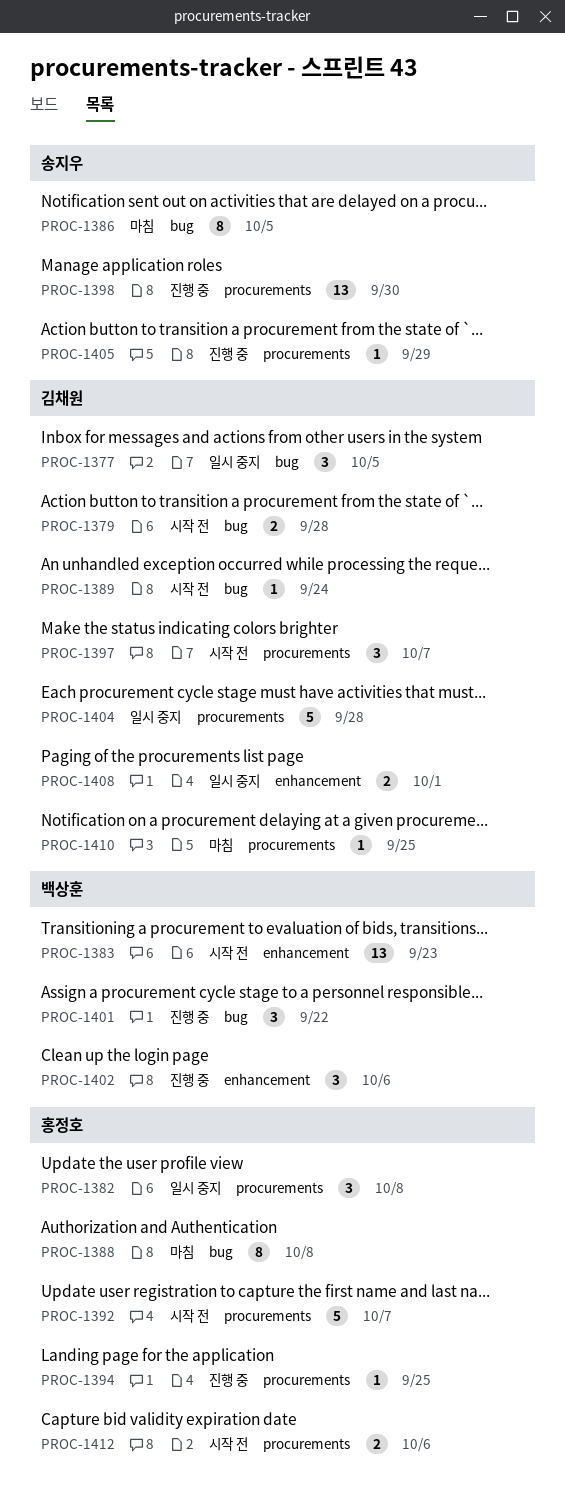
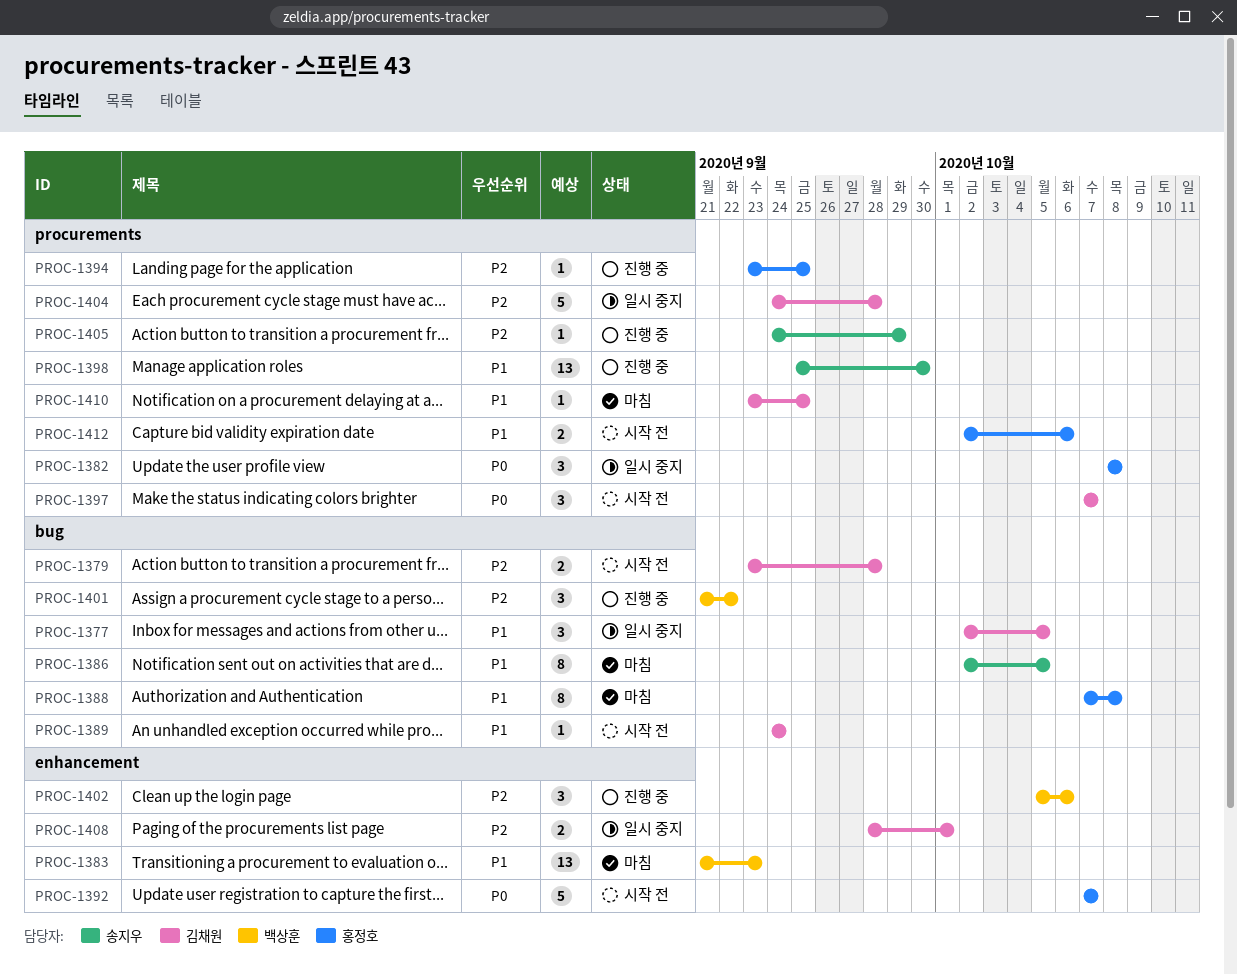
PROC-1383, status: 시작 전 -> 마침
PROC-1392, label: procurements -> enhancement

